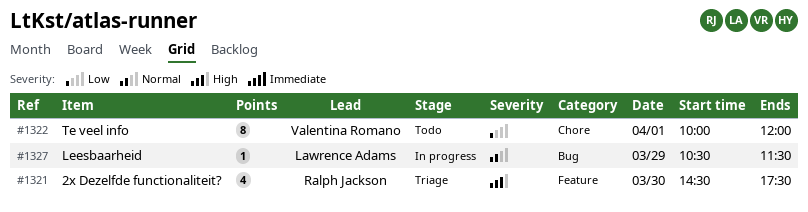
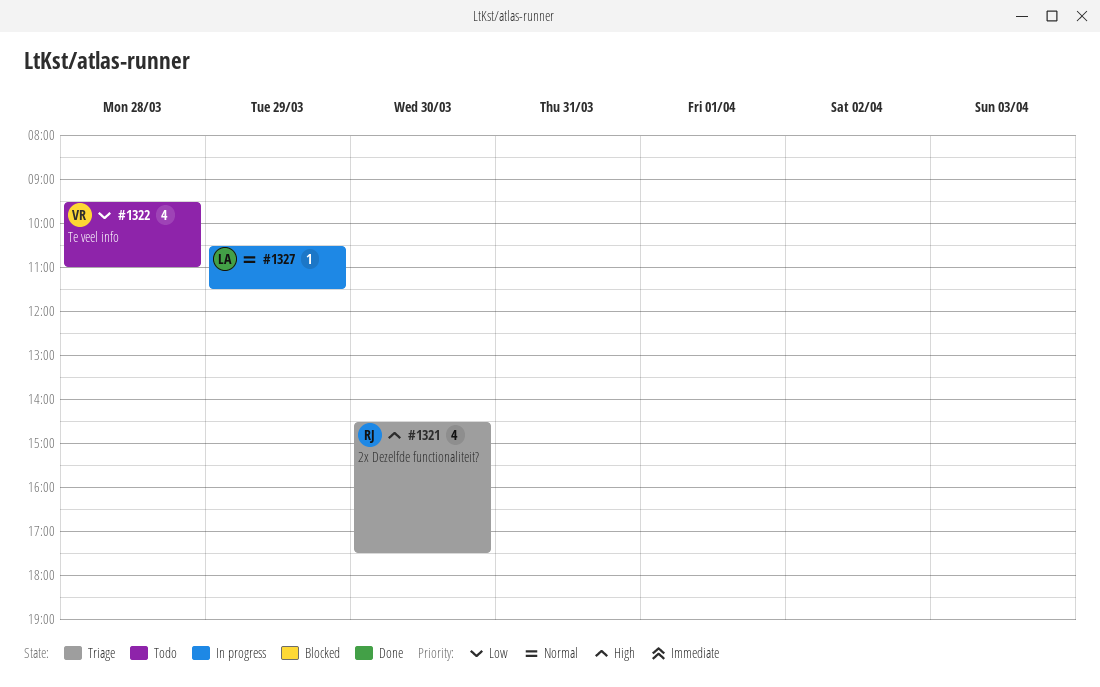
#1322, estimate: 8 -> 4
#1322, day: Apr 1 -> Mar 28
#1322, begins: 10:00 -> 09:30
#1322, ends: 12:00 -> 11:00

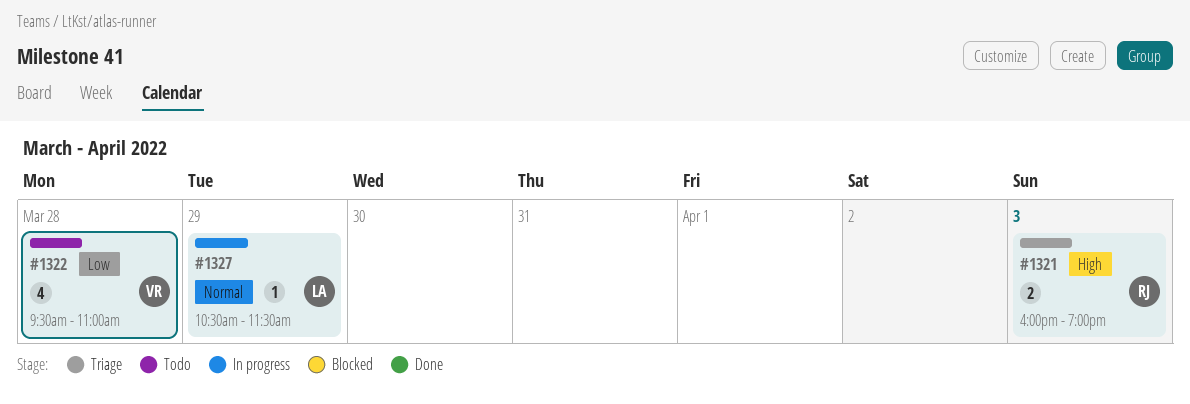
#1321, estimate: 4 -> 2
#1321, day: Mar 30 -> Apr 3
#1321, begins: 14:30 -> 16:00
#1321, ends: 17:30 -> 19:00

